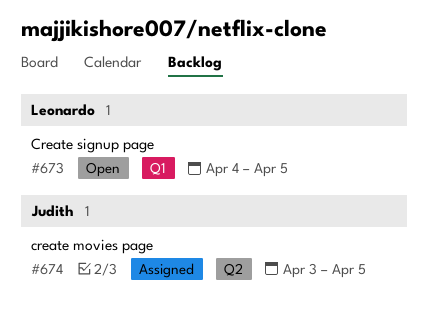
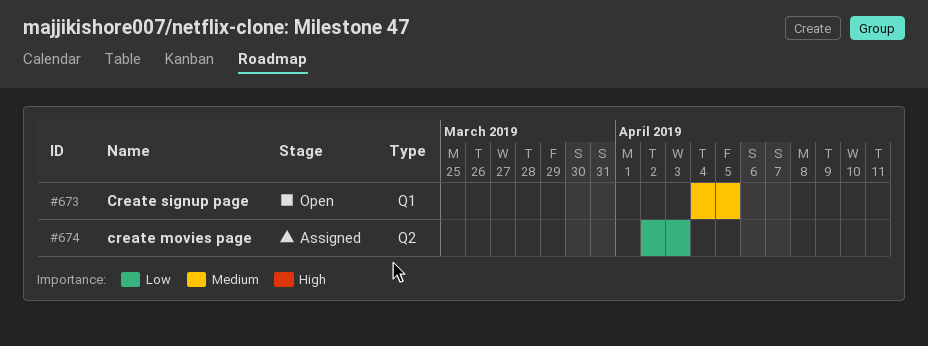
#674, start: Apr 3 -> Apr 2
#674, due: Apr 5 -> Apr 3

